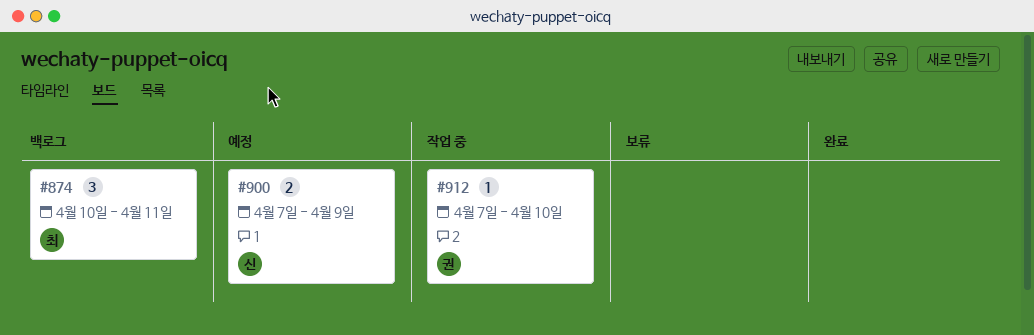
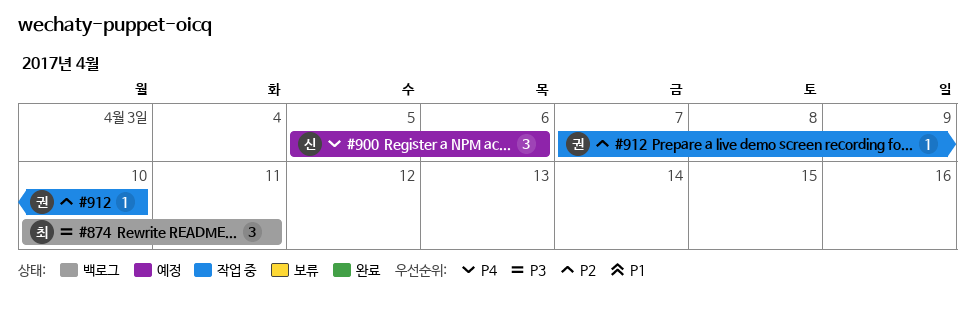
#900, estimate: 2 -> 3
#900, start: Apr 7 -> Apr 5
#900, due: Apr 9 -> Apr 6

